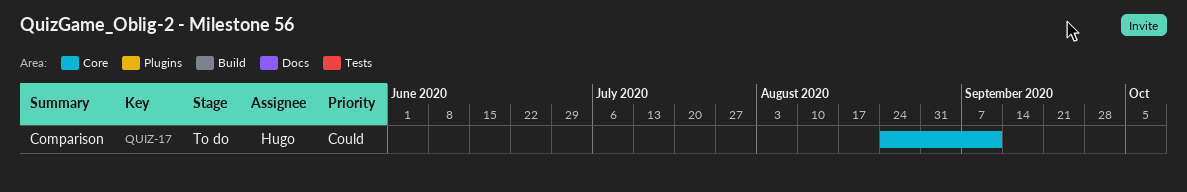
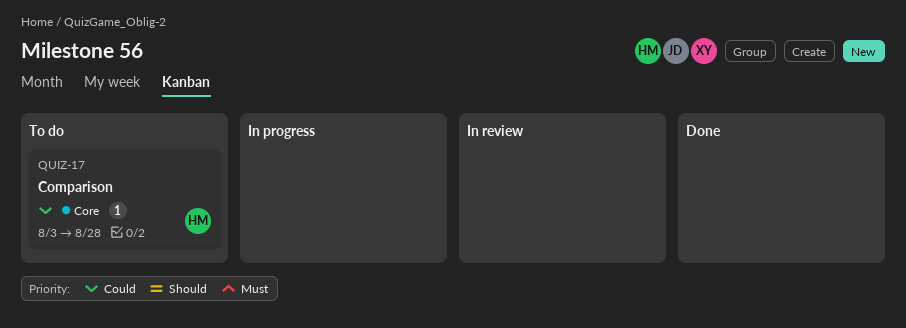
QUIZ-17, start: Aug 24 -> Aug 3
QUIZ-17, due: Sep 11 -> Aug 28

